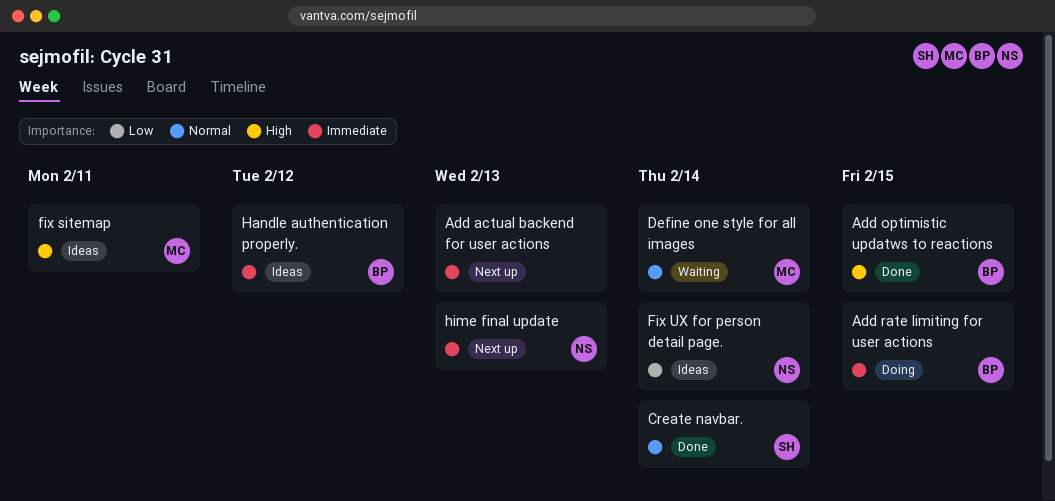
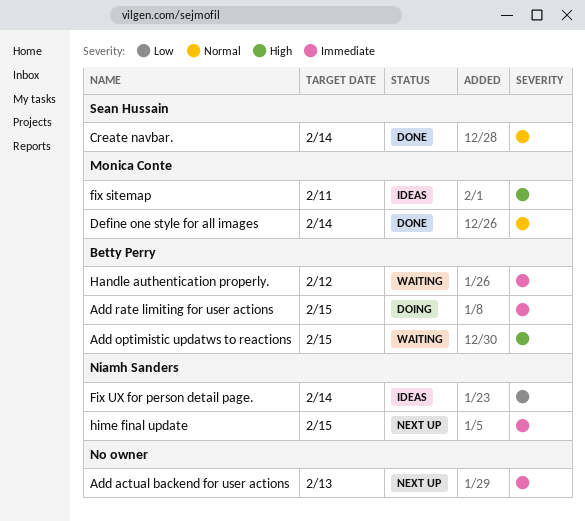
Add optimistic updatws to reactions, status: Done -> Waiting
Define one style for all images, status: Waiting -> Done
Handle authentication properly., status: Ideas -> Waiting
hime final update, due: Feb 13 -> Feb 15

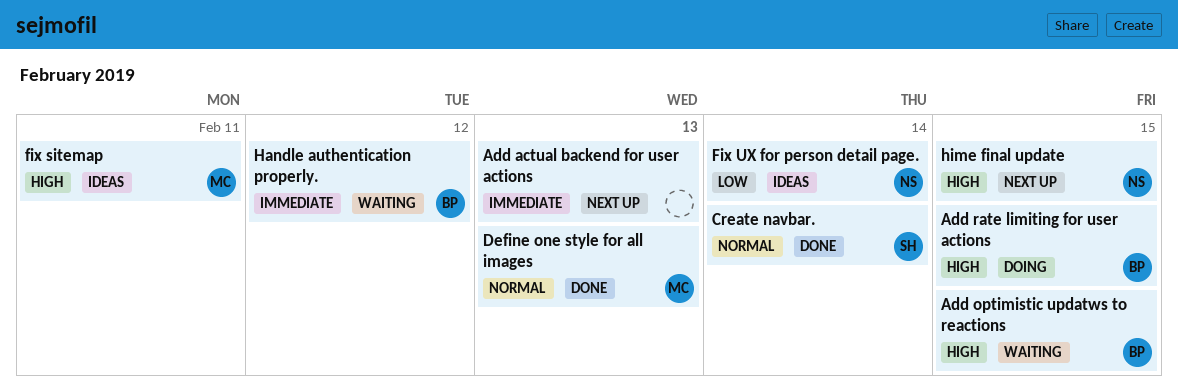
Add rate limiting for user actions, priority: Immediate -> High
Define one style for all images, due: Feb 14 -> Feb 13
hime final update, priority: Immediate -> High

